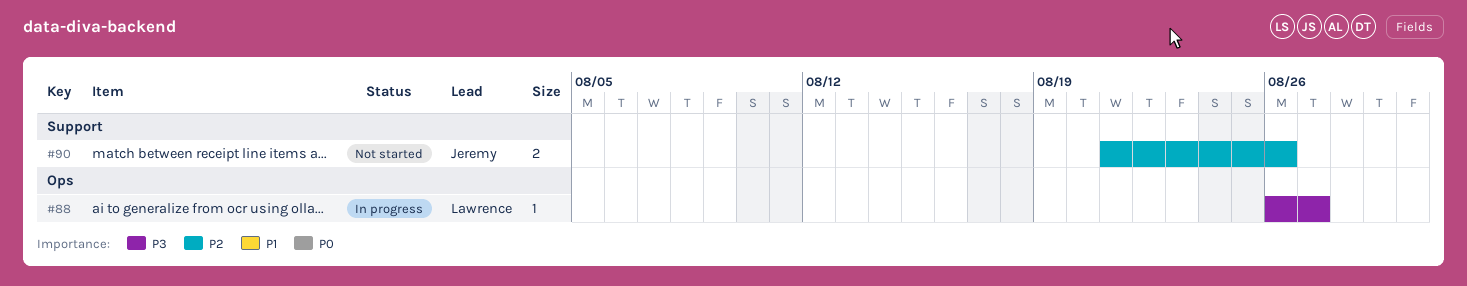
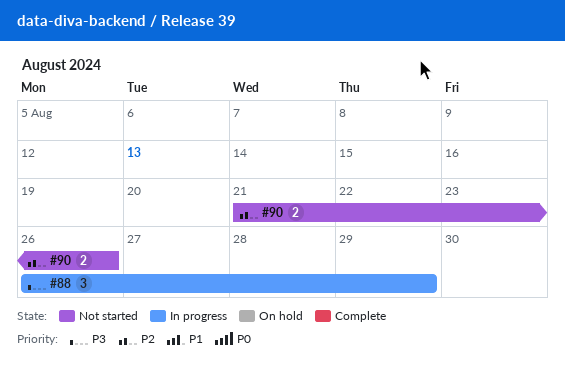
#88, estimate: 1 -> 3
#88, due: Aug 27 -> Aug 29

